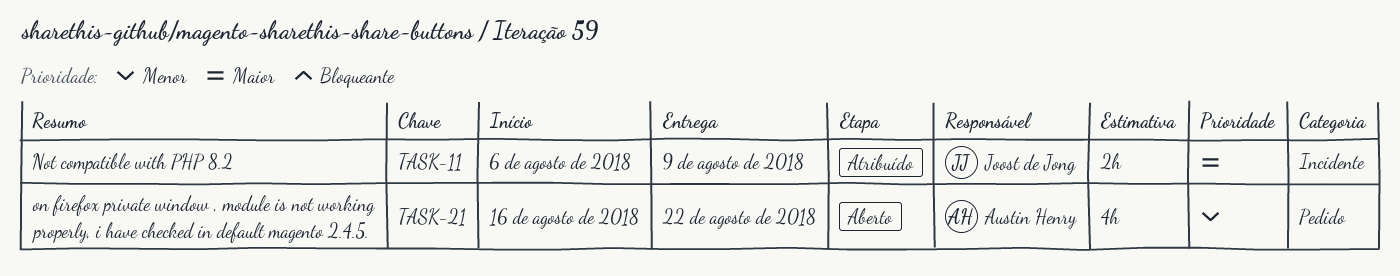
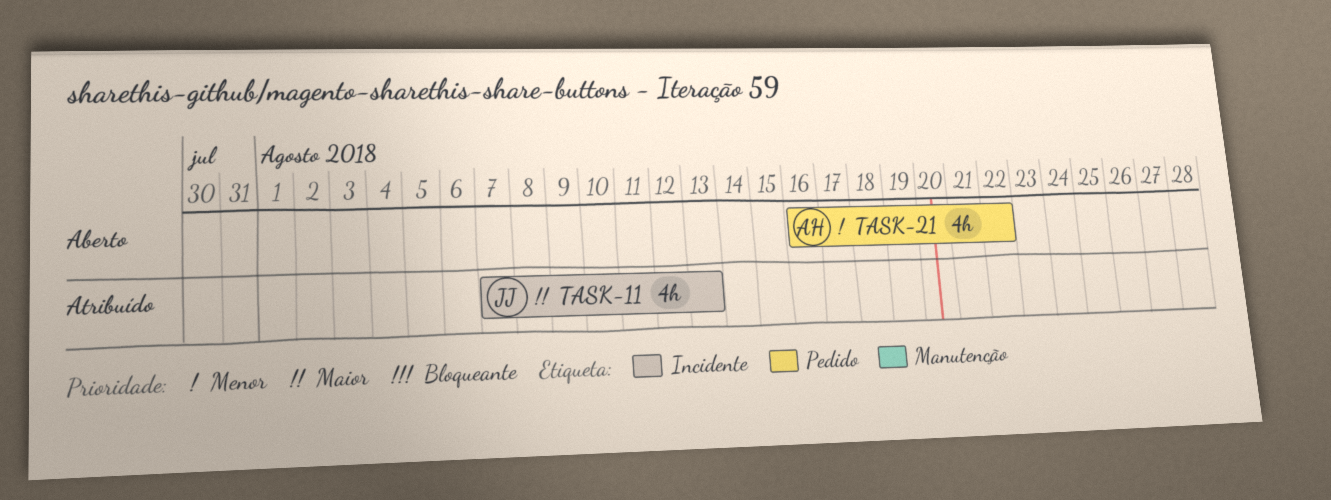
TASK-11, estimate: 2h -> 4h
TASK-11, start: Aug 6 -> Aug 7
TASK-11, due: Aug 9 -> Aug 13

